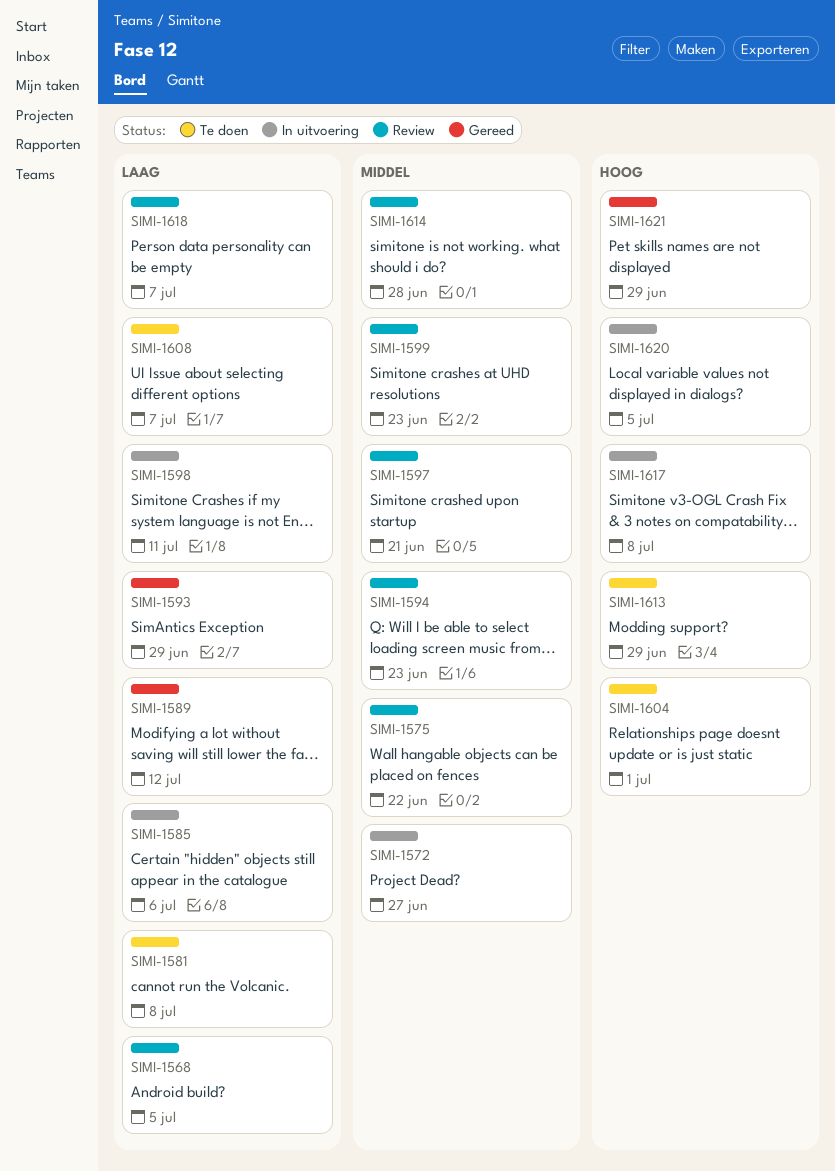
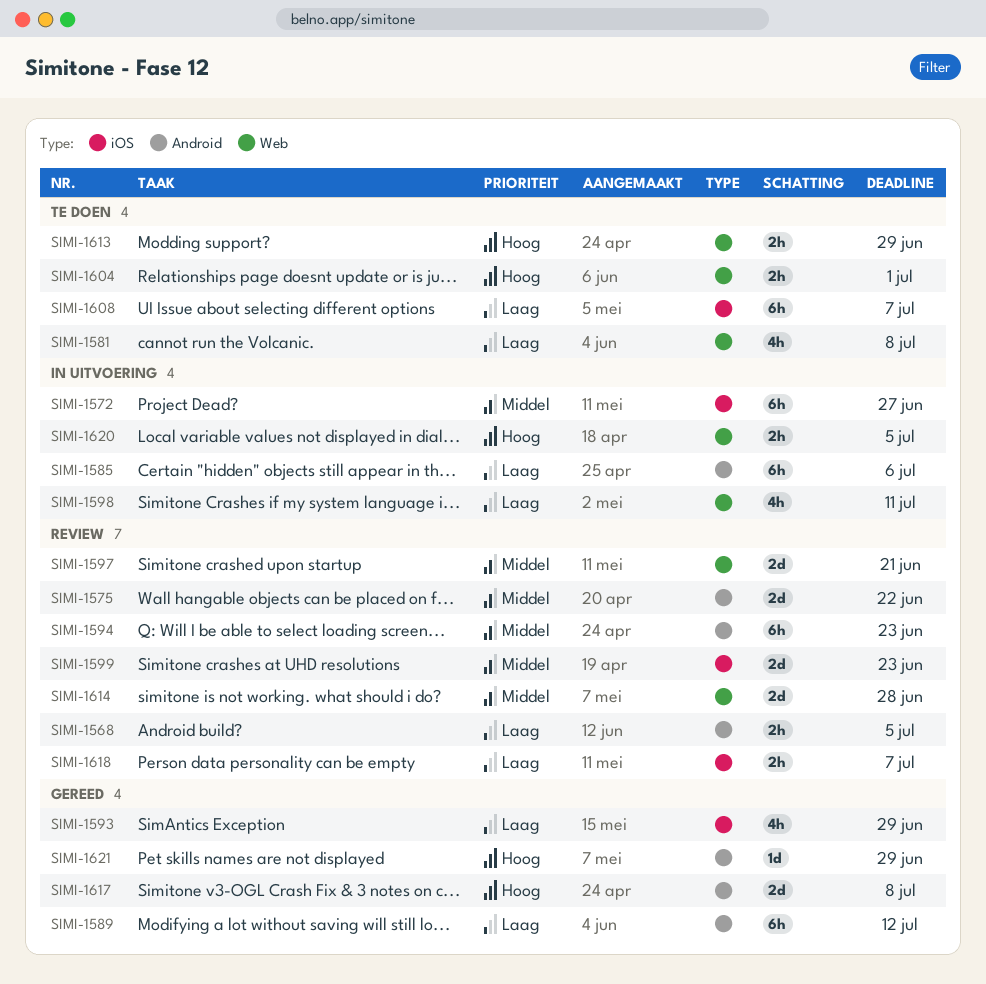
SIMI-1617, status: In uitvoering -> Gereed

